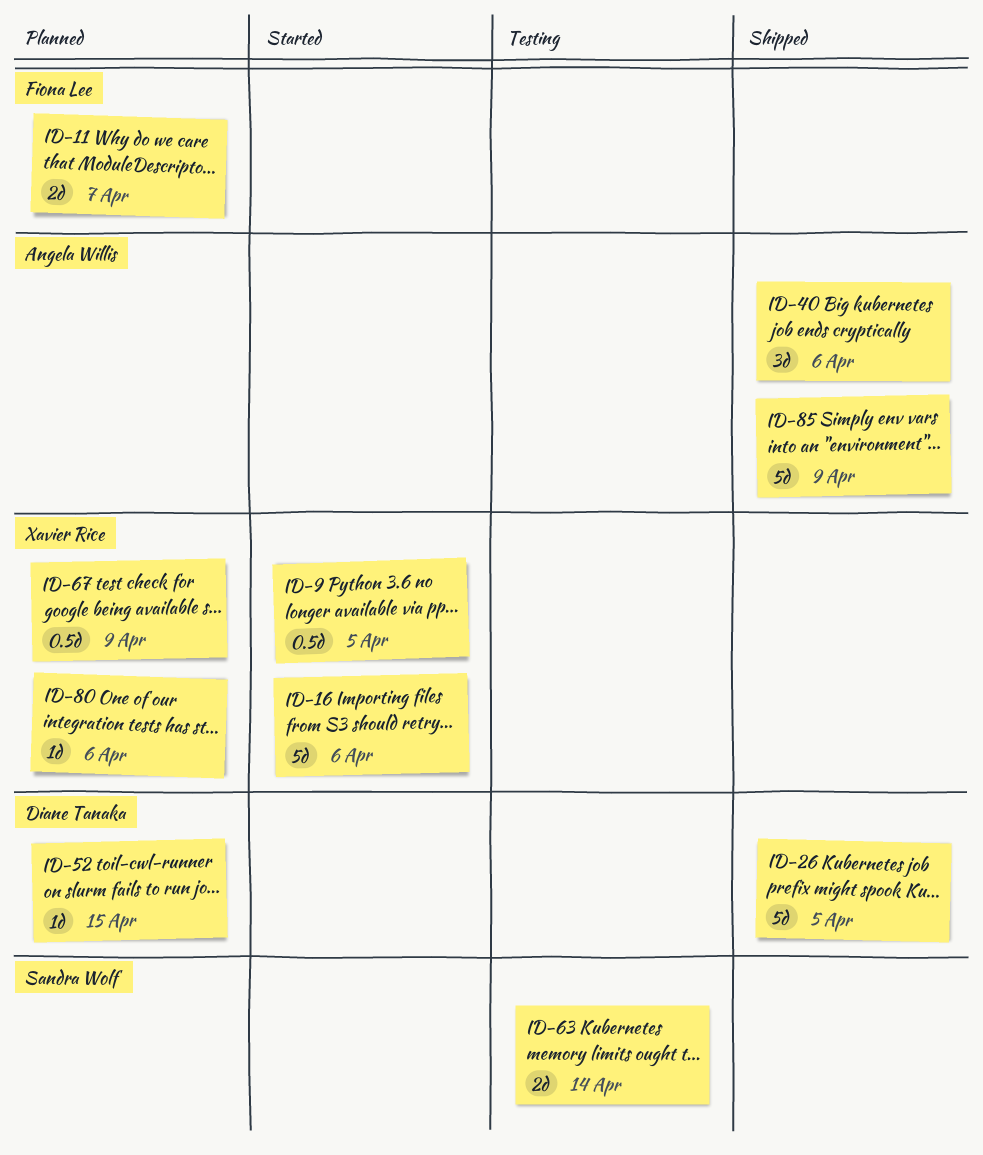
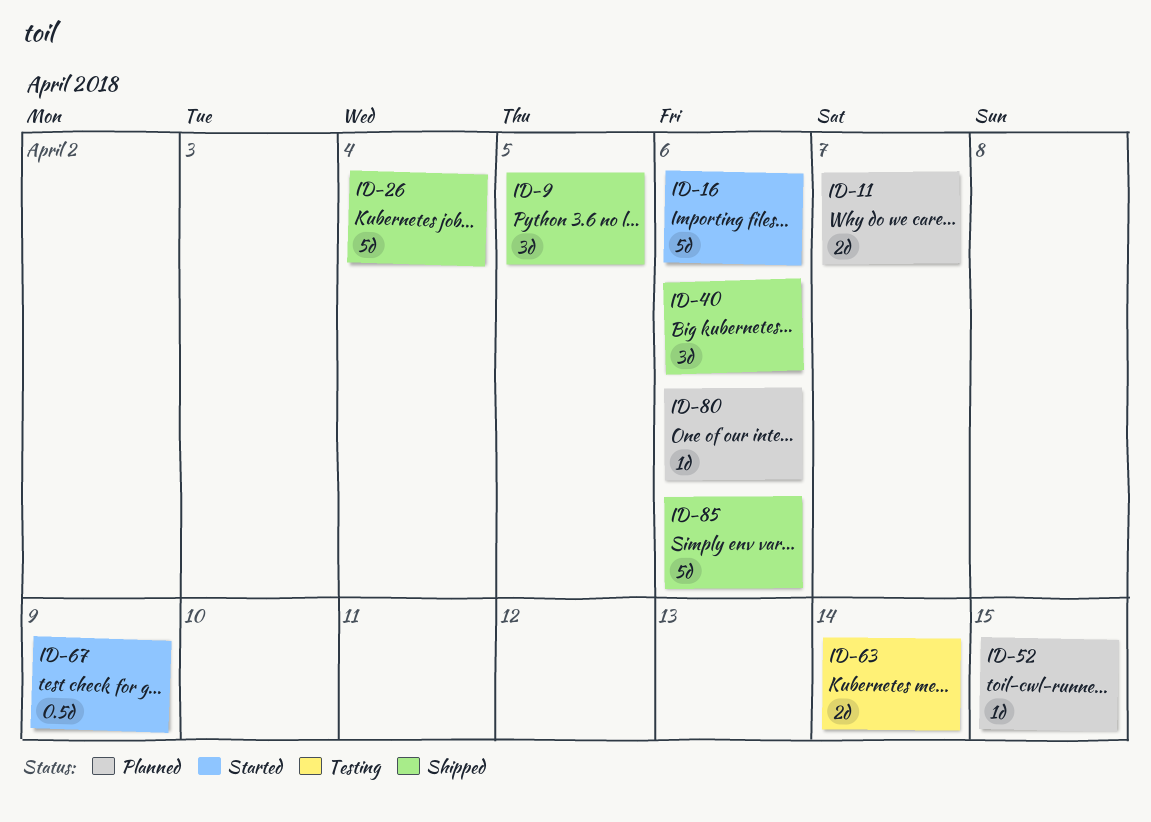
ID-9, status: Started -> Shipped
ID-9, estimate: 0.5d -> 3d
ID-26, due: Apr 5 -> Apr 4
ID-67, status: Planned -> Started
ID-85, due: Apr 9 -> Apr 6

